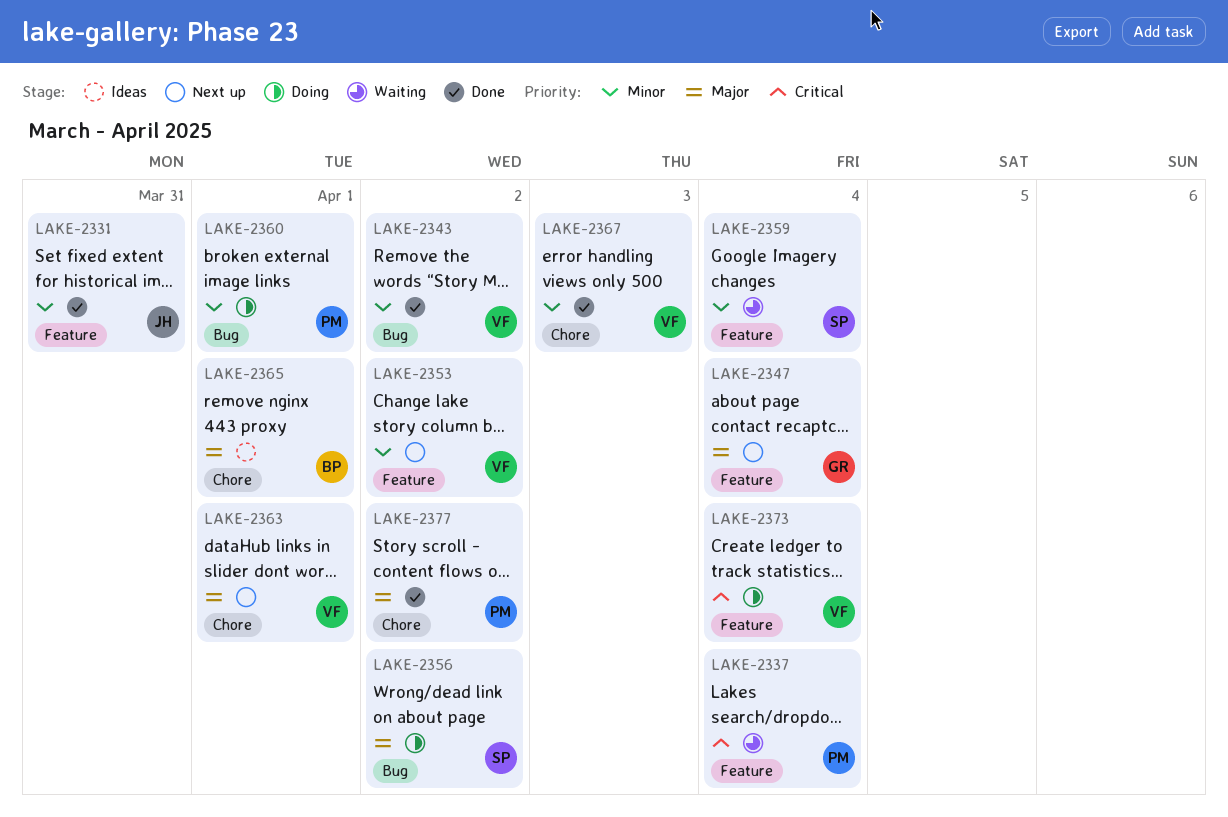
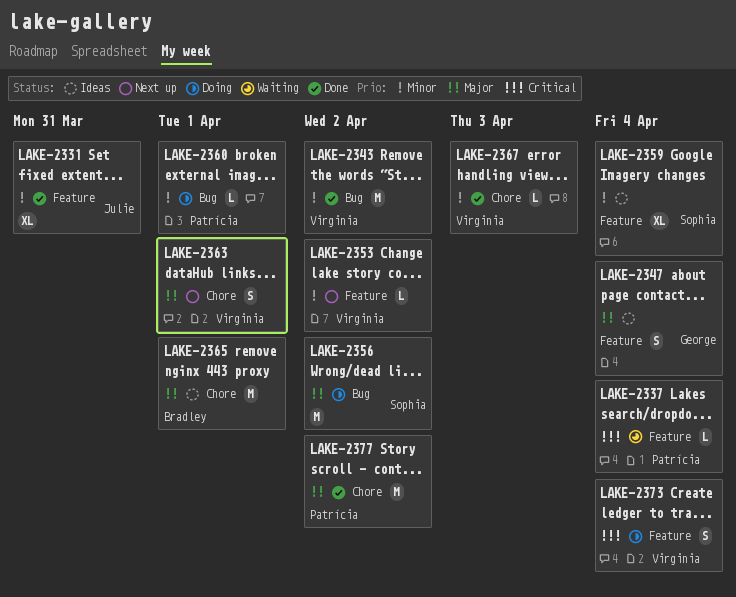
LAKE-2347, status: Next up -> Ideas
LAKE-2359, status: Waiting -> Ideas

